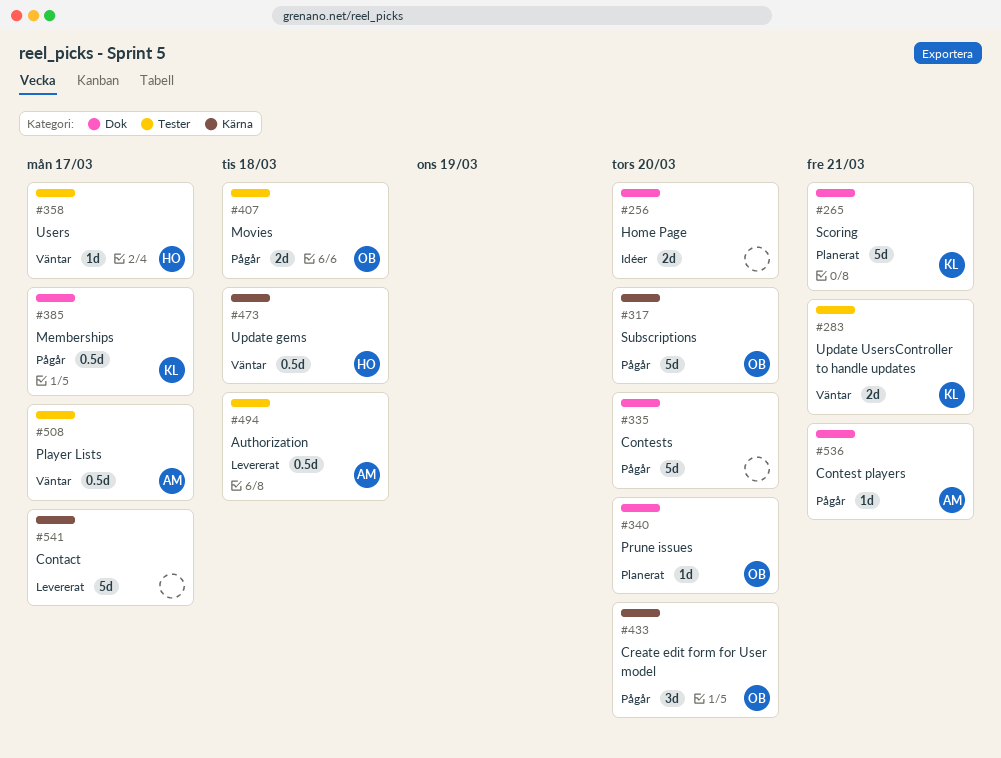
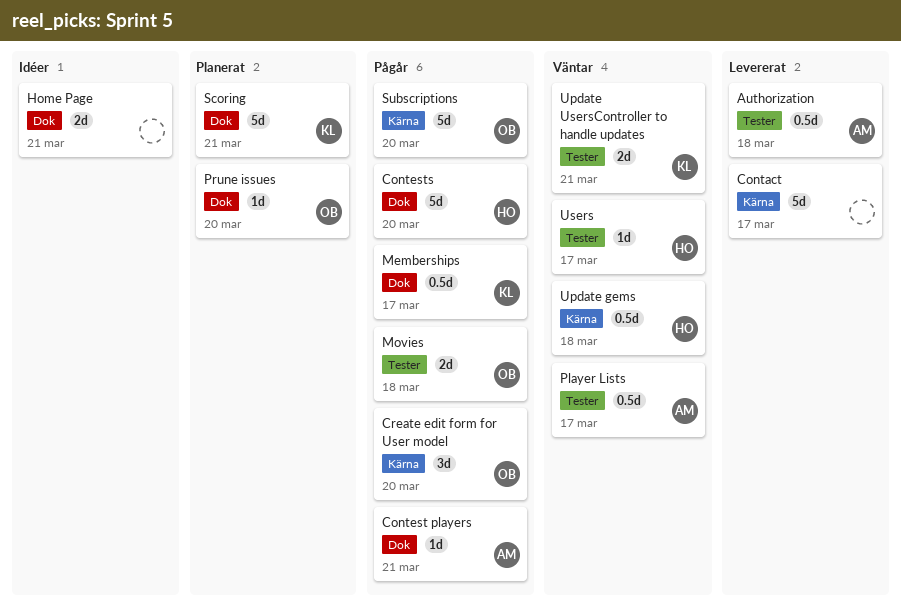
Contests, owner: none -> HO
Home Page, due: Mar 20 -> Mar 21

